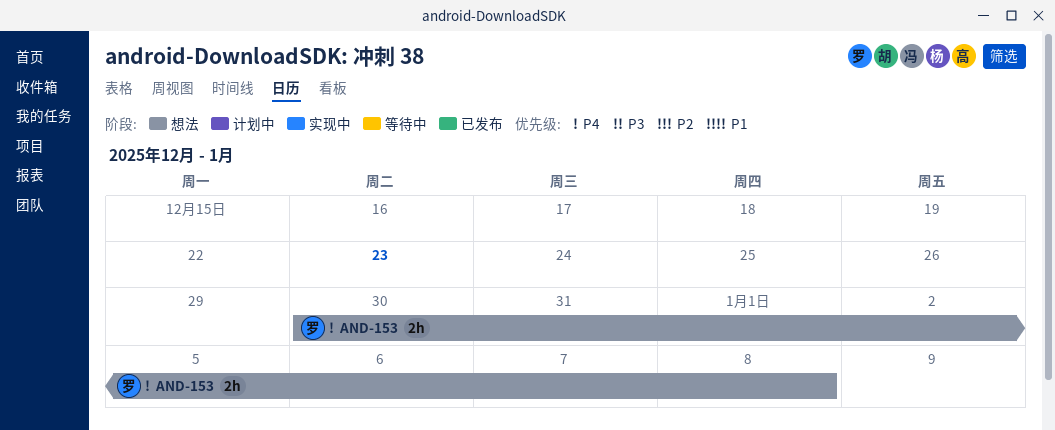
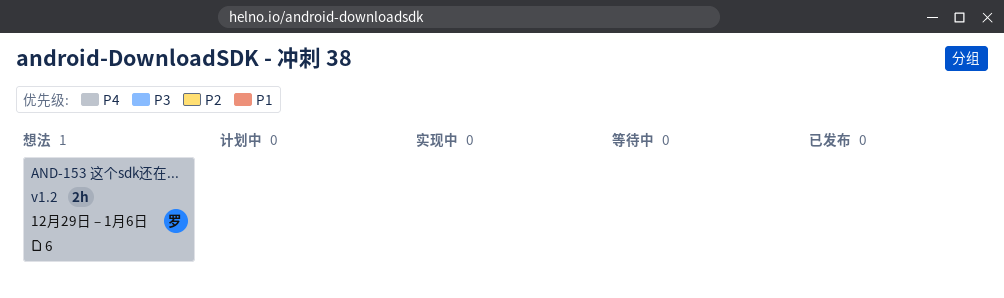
AND-153, start: Dec 30 -> Dec 29
AND-153, due: Jan 8 -> Jan 6

